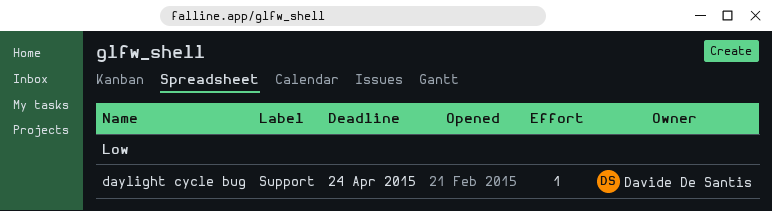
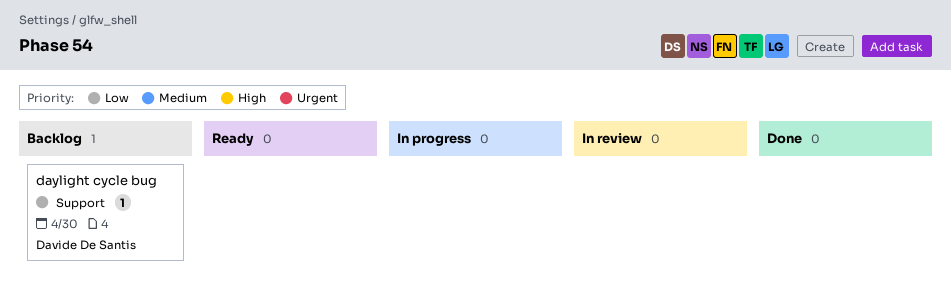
daylight cycle bug, due: Apr 24 -> Apr 30

